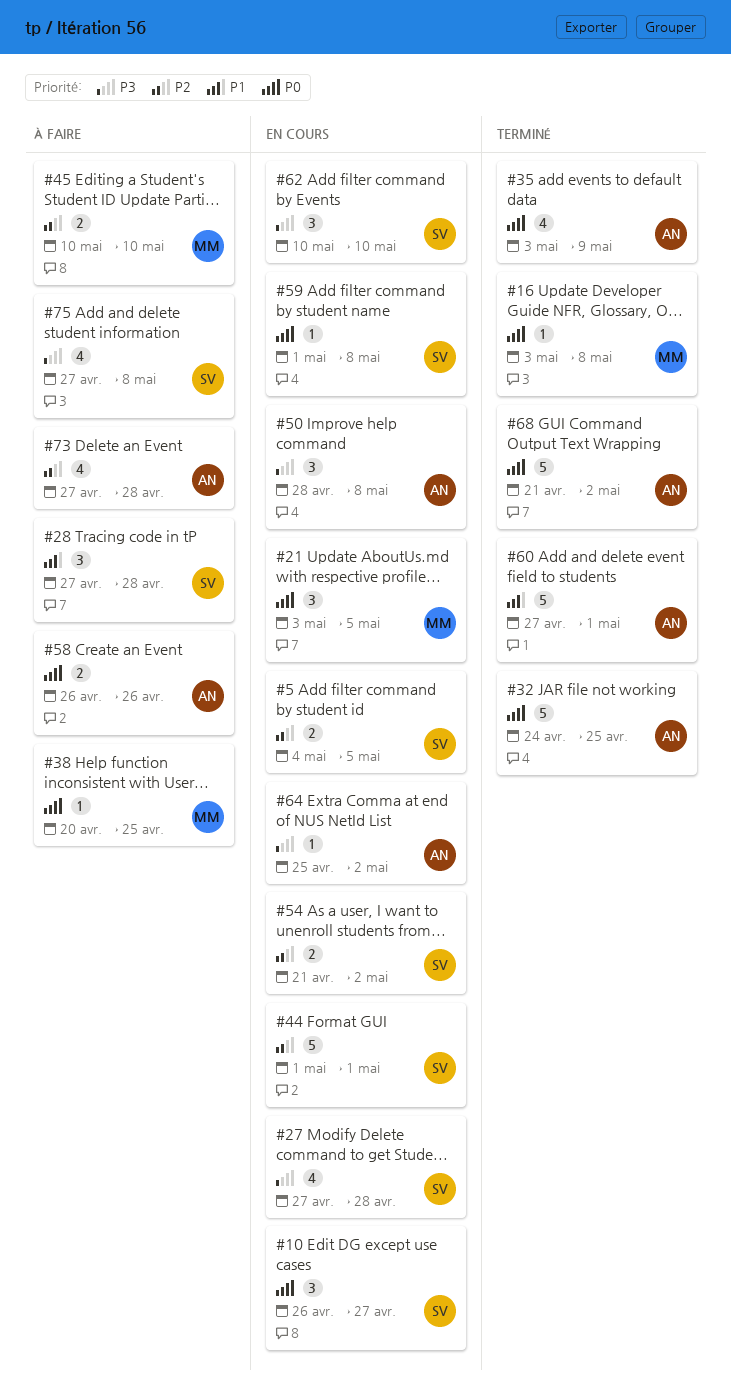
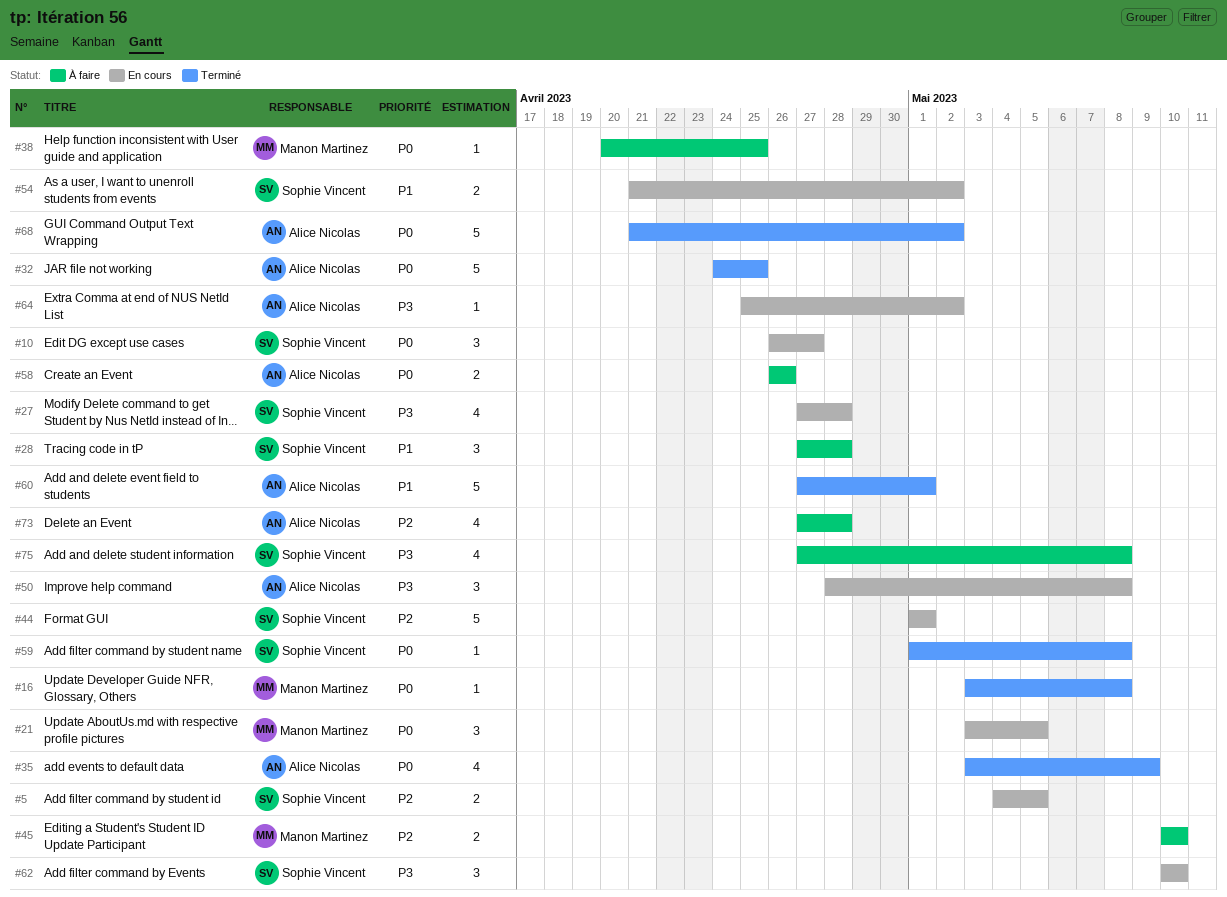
#54, priority: P2 -> P1
#59, status: En cours -> Terminé

